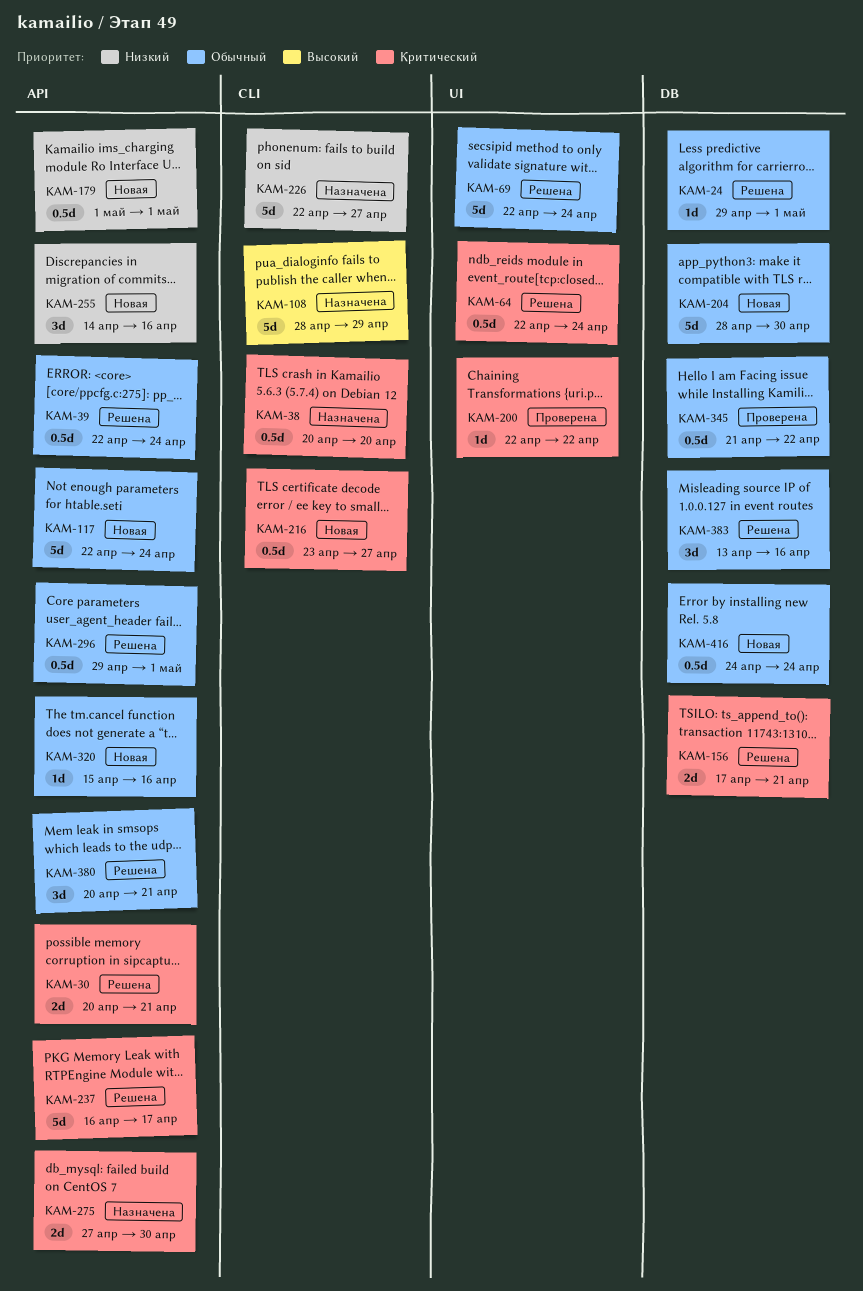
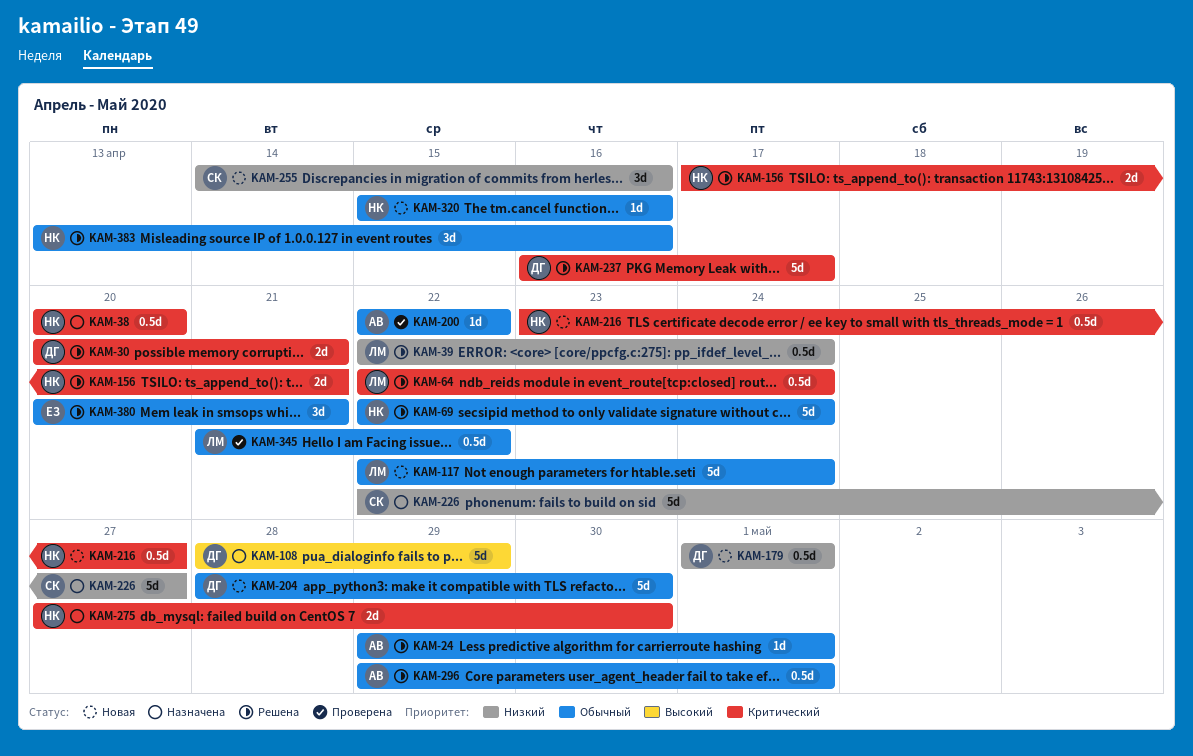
KAM-39, priority: Обычный -> Низкий
KAM-200, priority: Критический -> Обычный
KAM-416: present -> none

